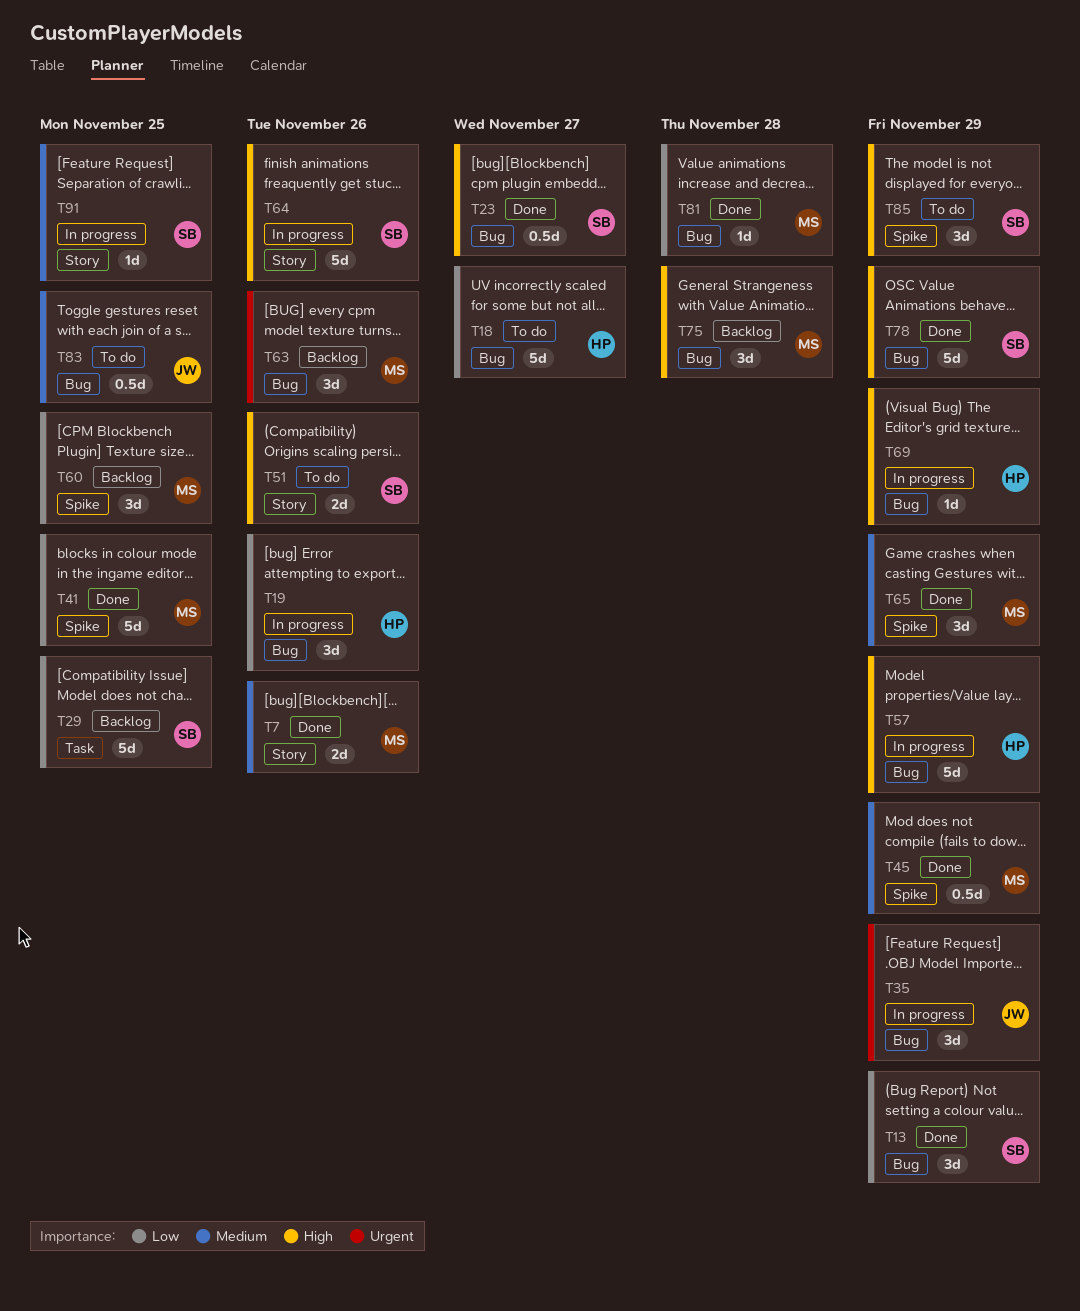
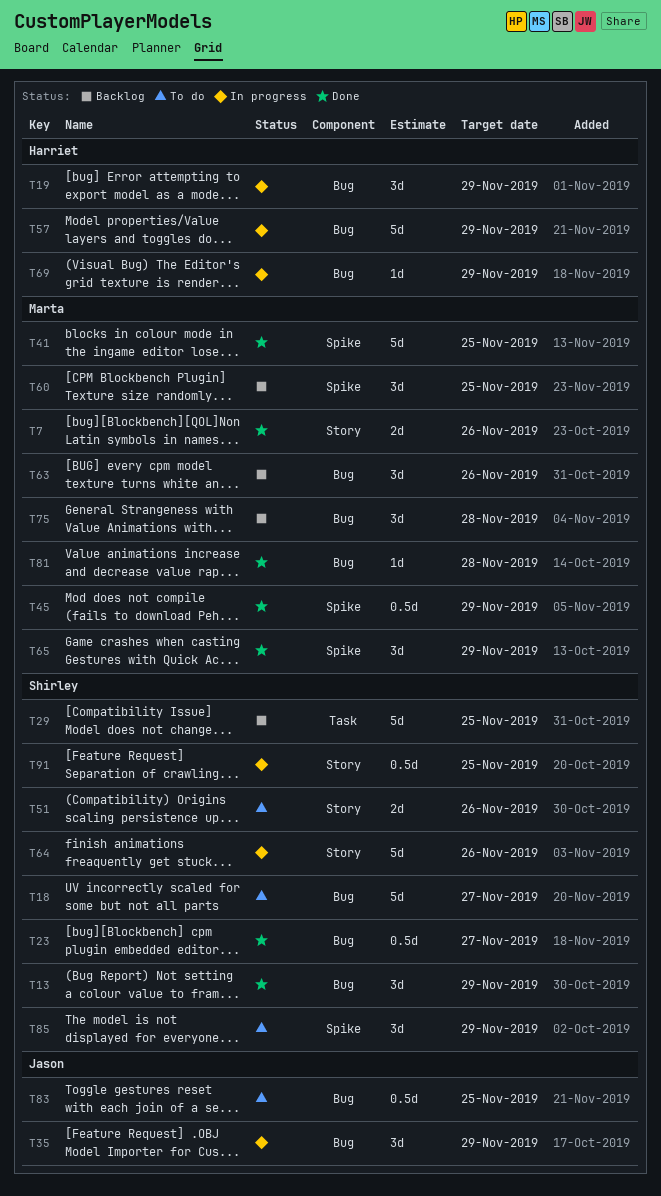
T18, owner: Harriet -> Shirley
T19, due: Nov 26 -> Nov 29
T78: present -> none
T91, estimate: 1d -> 0.5d

